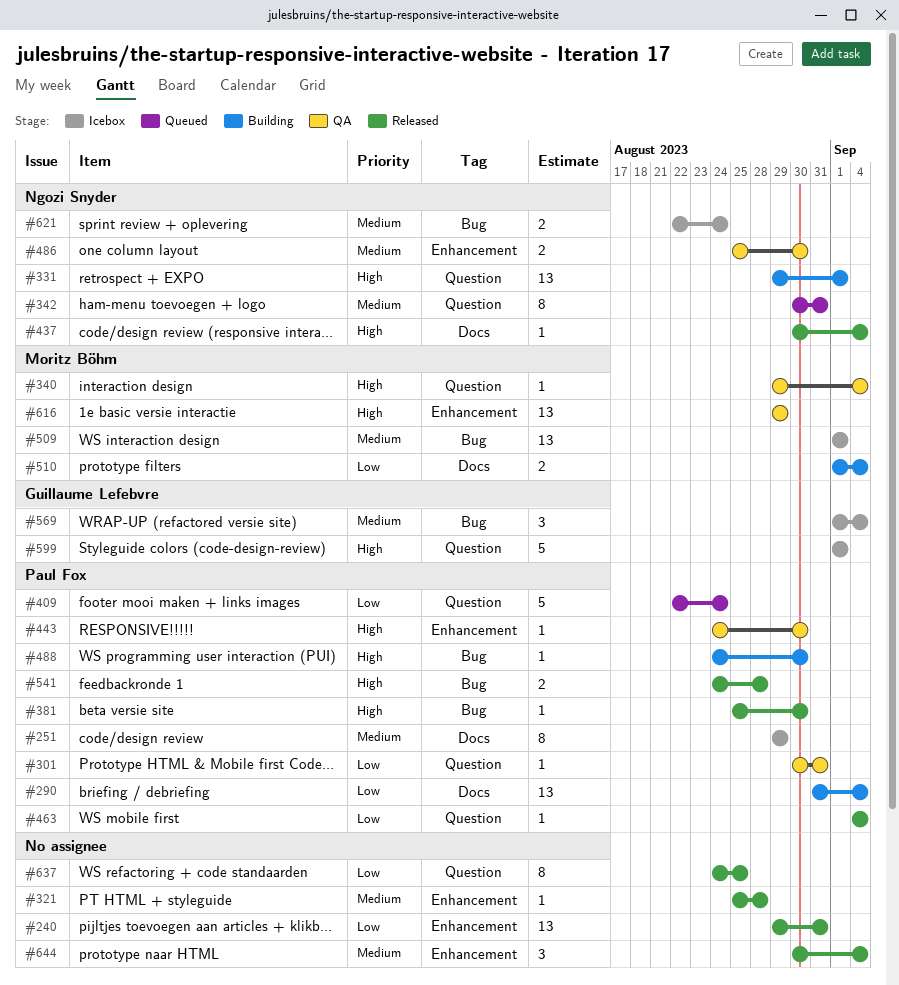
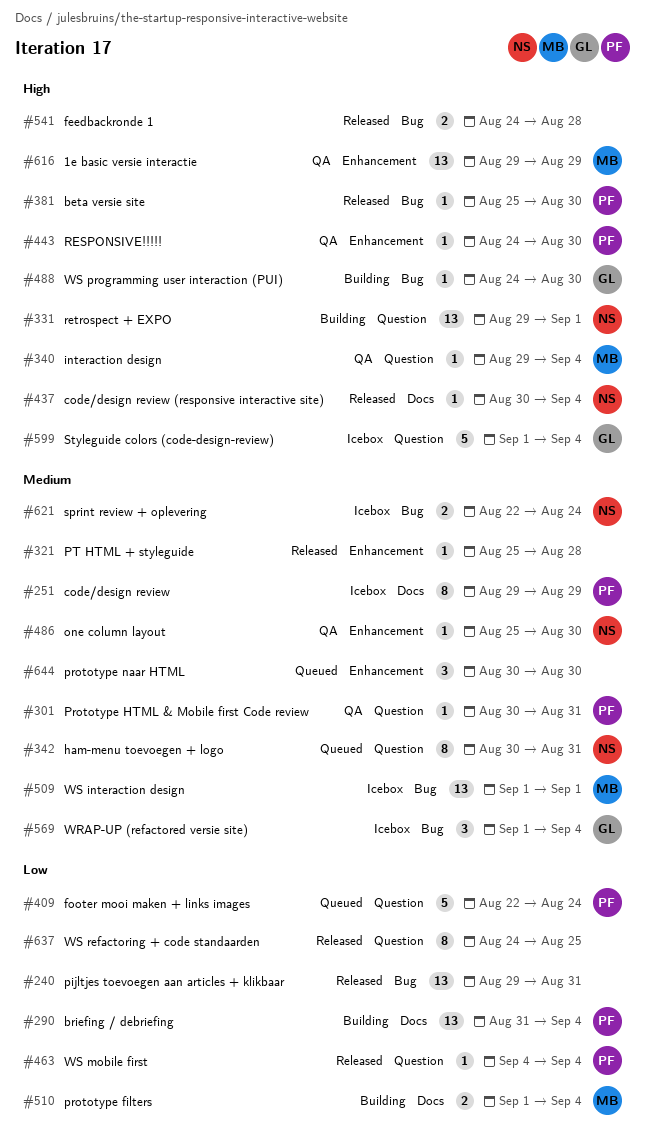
#240, label: Enhancement -> Bug
#301, priority: Low -> Medium
#486, estimate: 2 -> 1
#488, owner: Paul Fox -> Guillaume Lefebvre
#541, owner: Paul Fox -> none
#599, due: Sep 1 -> Sep 4
#644, status: Released -> Queued
#644, due: Sep 4 -> Aug 30

